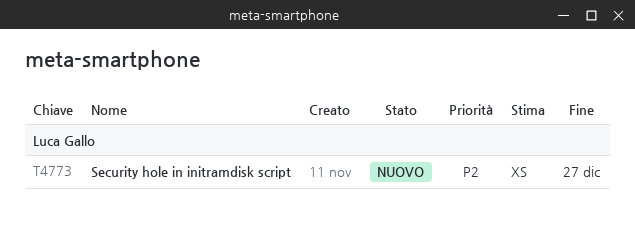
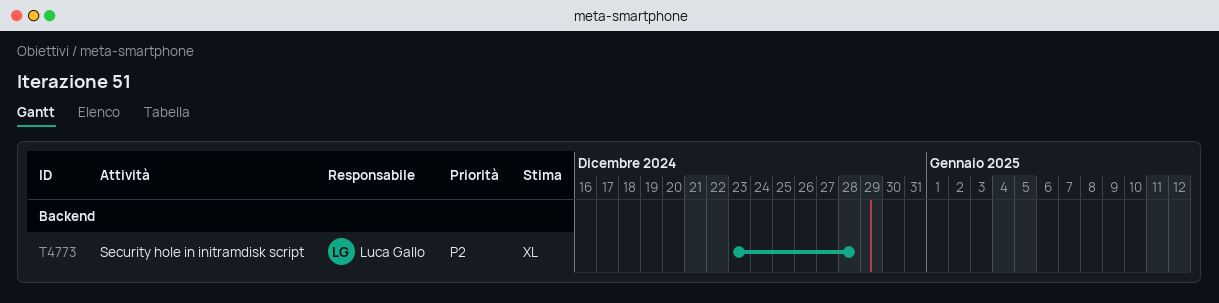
T4773, estimate: XS -> XL
T4773, due: Dec 27 -> Dec 28

